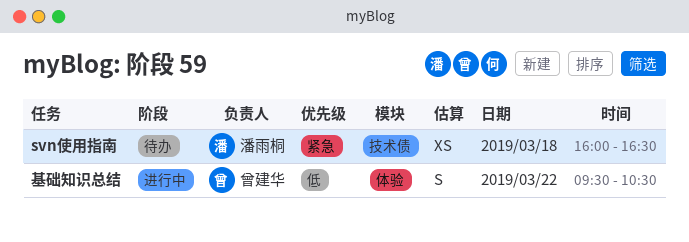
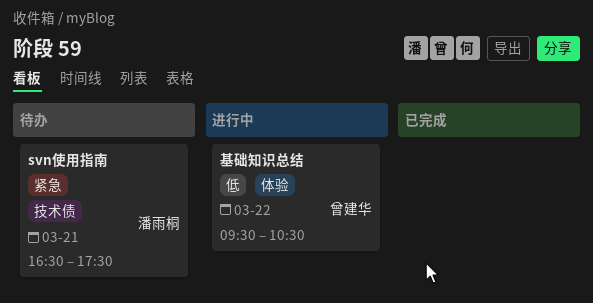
svn使用指南, day: Mar 18 -> Mar 21
svn使用指南, begins: 16:00 -> 16:30
svn使用指南, ends: 16:30 -> 17:30

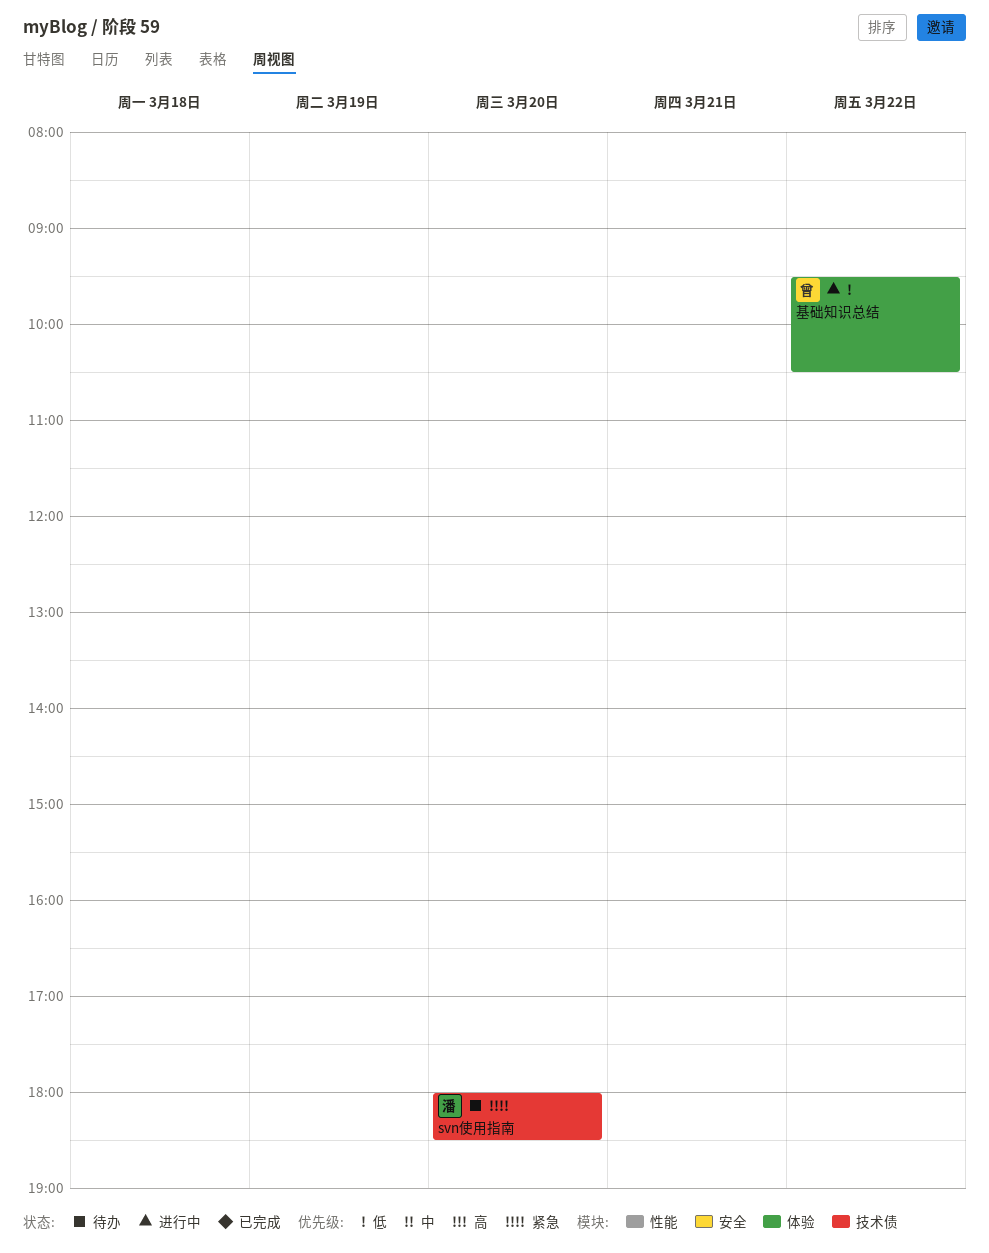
svn使用指南, day: Mar 21 -> Mar 20
svn使用指南, begins: 16:30 -> 18:00
svn使用指南, ends: 17:30 -> 18:30

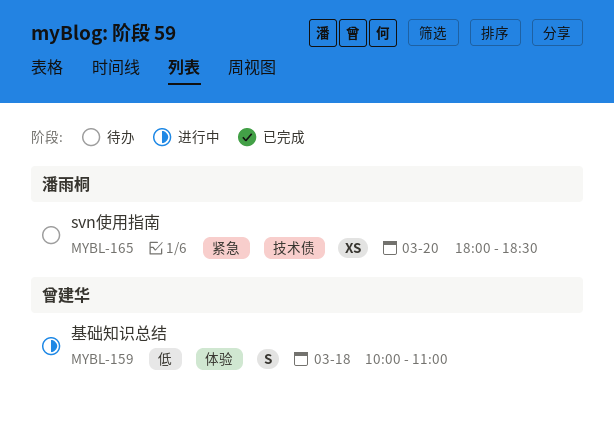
基础知识总结, day: Mar 22 -> Mar 18
基础知识总结, begins: 09:30 -> 10:00
基础知识总结, ends: 10:30 -> 11:00

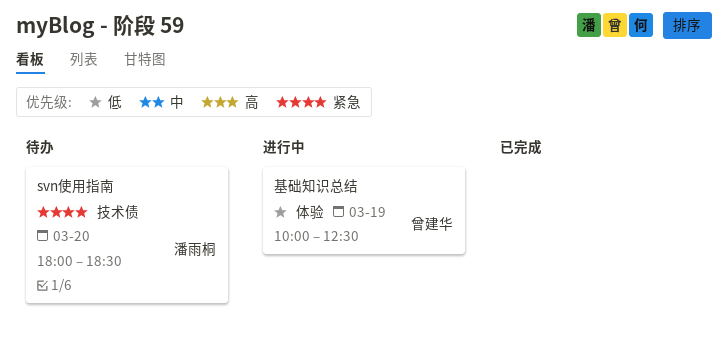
基础知识总结, day: Mar 18 -> Mar 19
基础知识总结, ends: 11:00 -> 12:30

